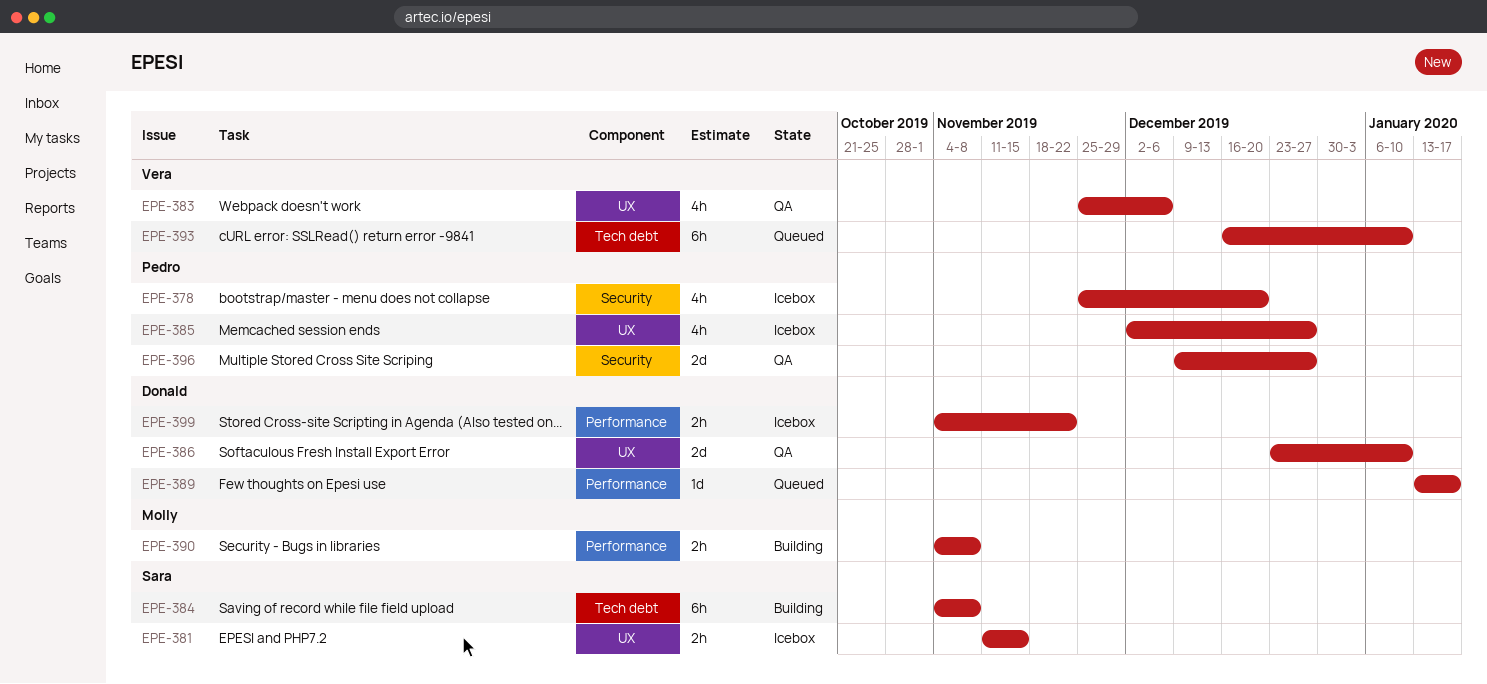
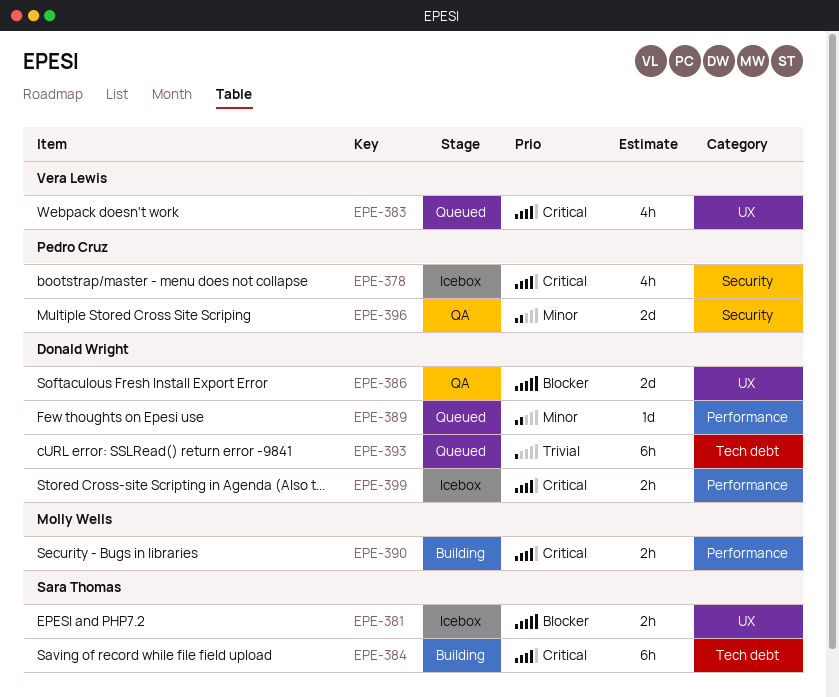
EPE-383, status: QA -> Queued
EPE-385: present -> none
EPE-393, owner: Vera Lewis -> Donald Wright

